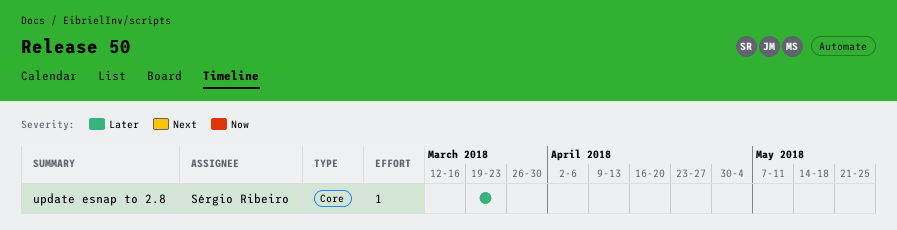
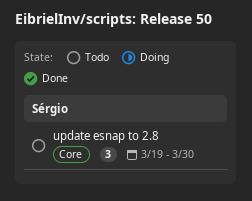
update esnap to 2.8, estimate: 1 -> 3
update esnap to 2.8, due: Mar 23 -> Mar 30

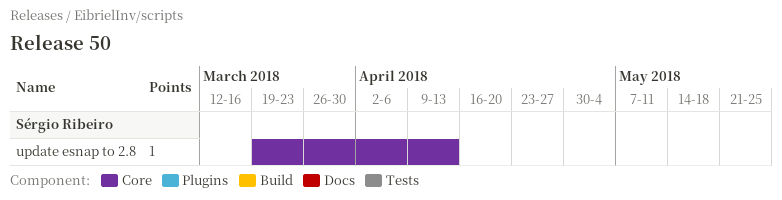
update esnap to 2.8, estimate: 3 -> 1
update esnap to 2.8, due: Mar 30 -> Apr 13

